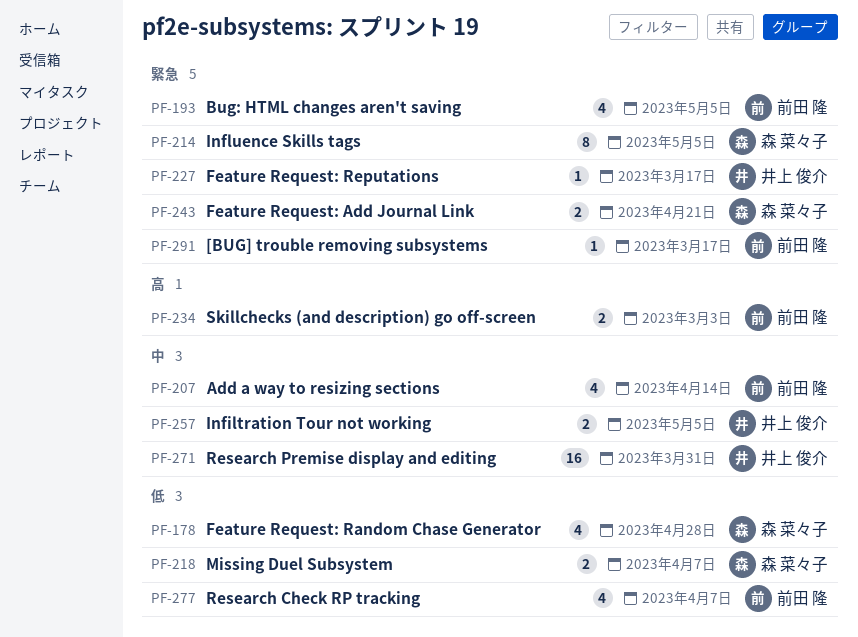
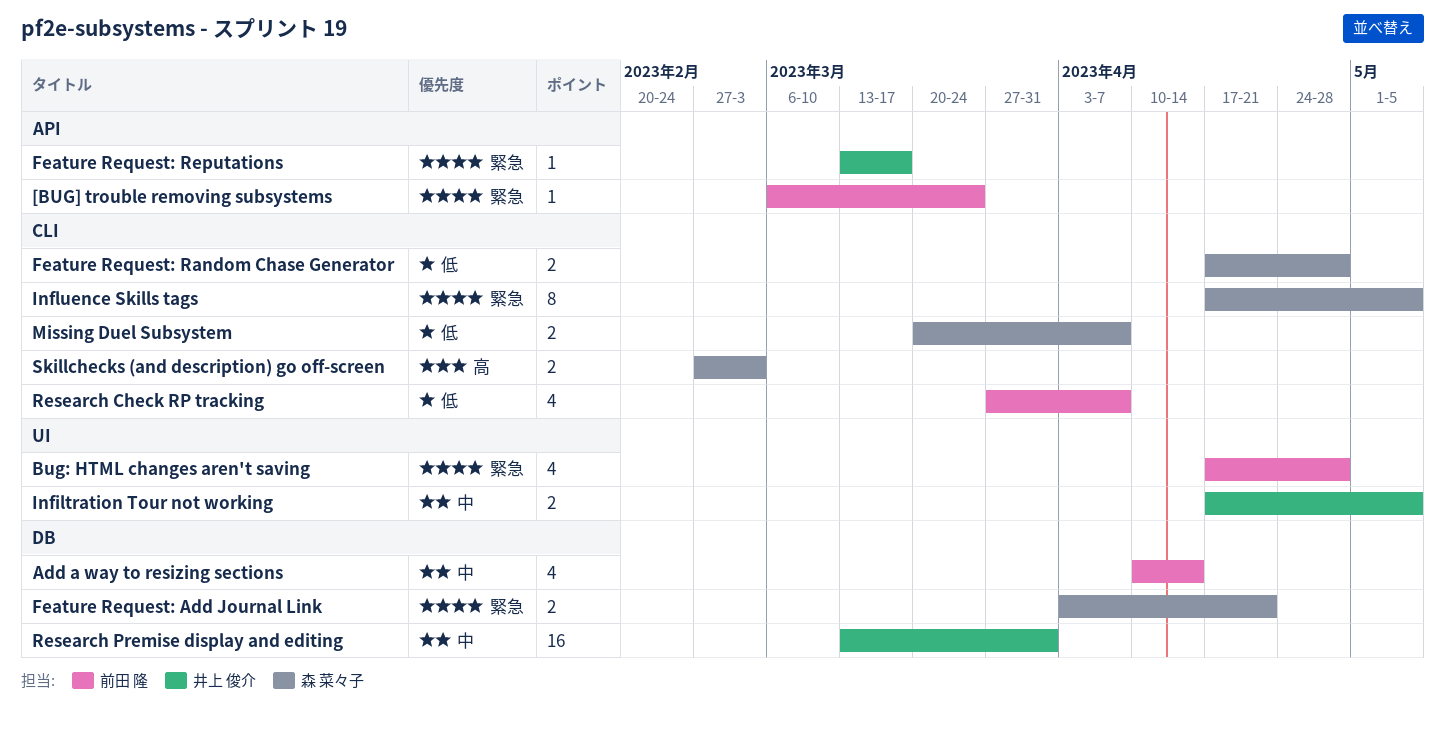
[BUG] trouble removing subsystems, due: Mar 17 -> Mar 24
Bug: HTML changes aren't saving, due: May 5 -> Apr 28
Feature Request: Random Chase Generator, estimate: 4 -> 2
Skillchecks (and description) go off-screen, owner: 前田 隆 -> 森 菜々子

